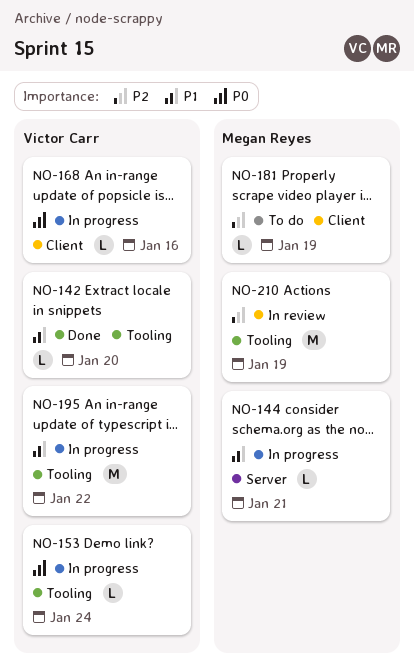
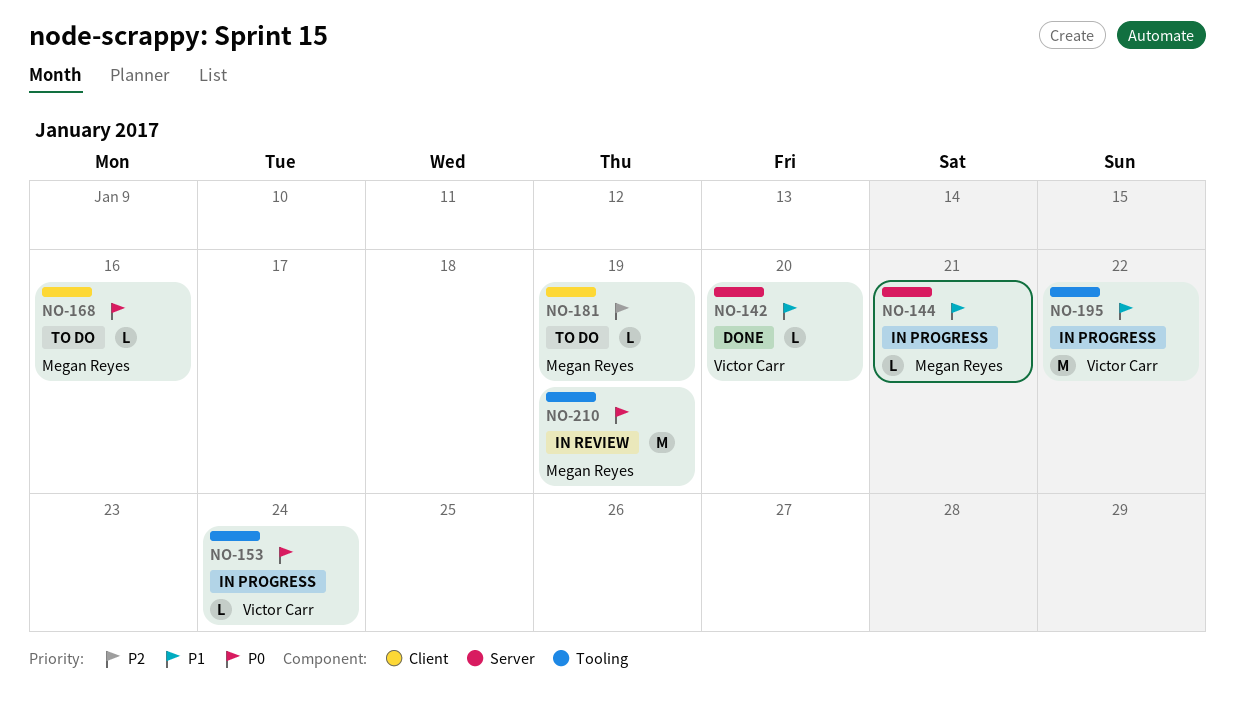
NO-142, label: Tooling -> Server
NO-168, status: In progress -> To do
NO-168, owner: Victor Carr -> Megan Reyes
NO-210, priority: P2 -> P0

